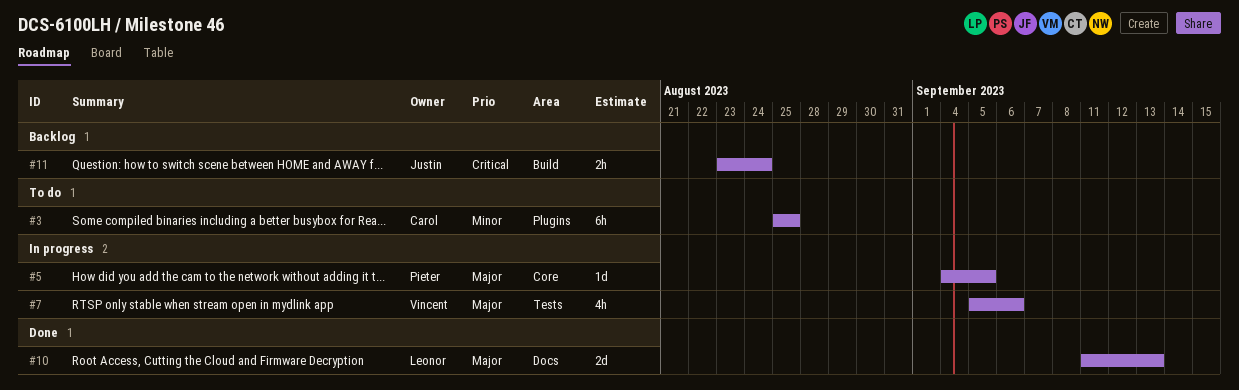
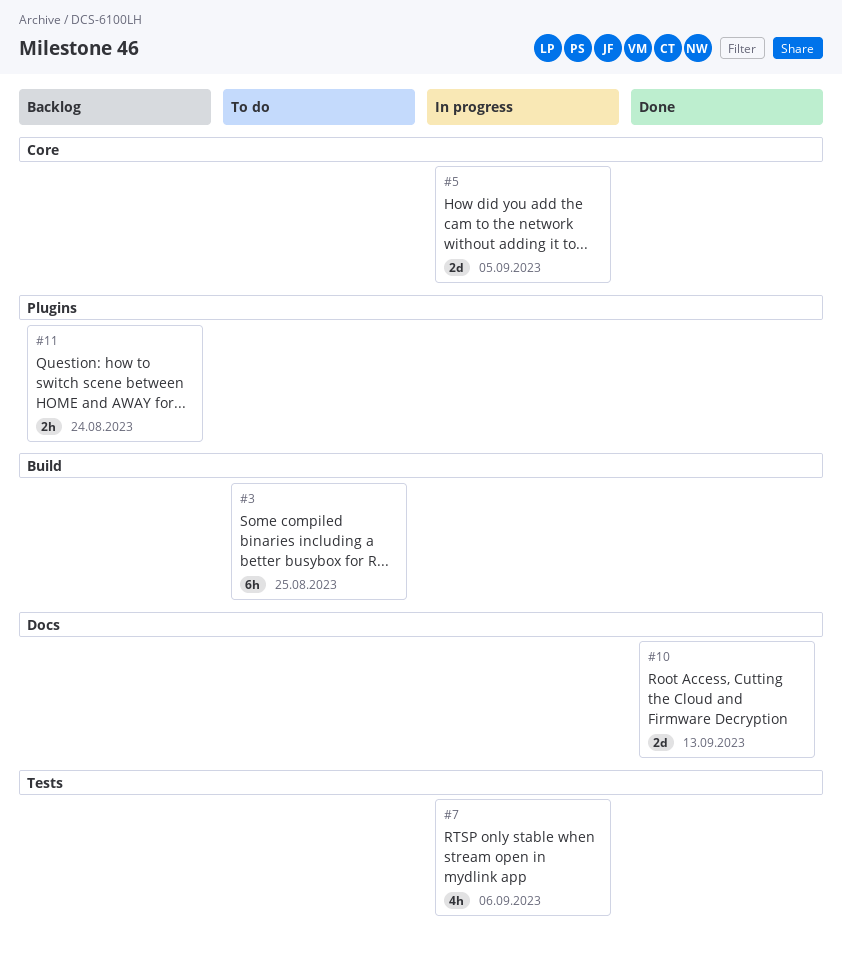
#3, label: Plugins -> Build
#5, estimate: 1d -> 2d
#11, label: Build -> Plugins

